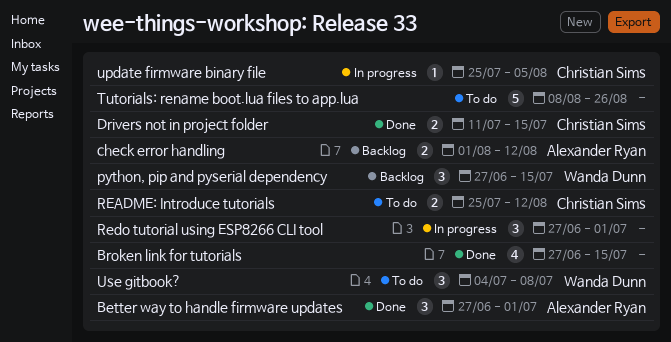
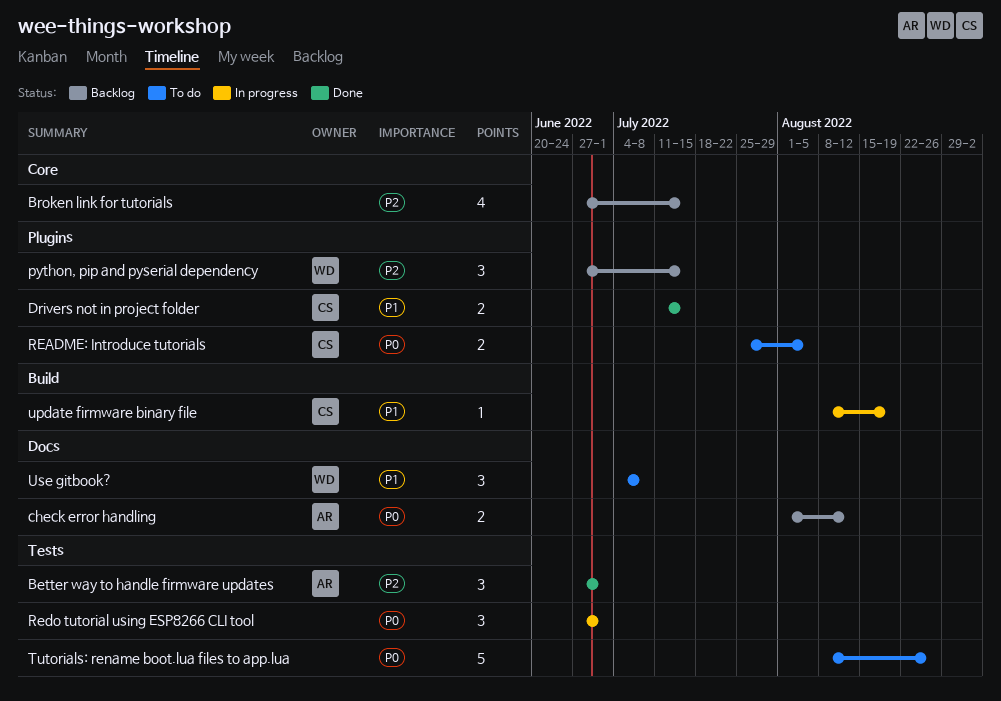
Broken link for tutorials, status: Done -> Backlog
README: Introduce tutorials, due: Aug 12 -> Aug 5
update firmware binary file, start: Jul 25 -> Aug 8
update firmware binary file, due: Aug 5 -> Aug 19

